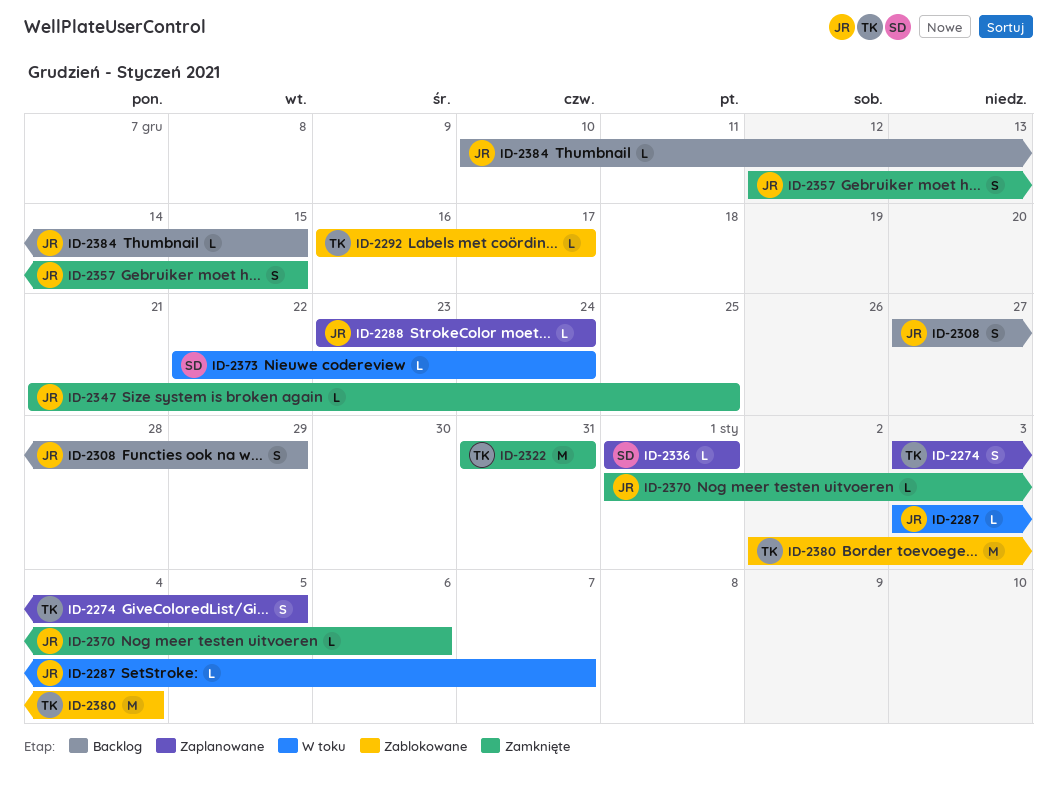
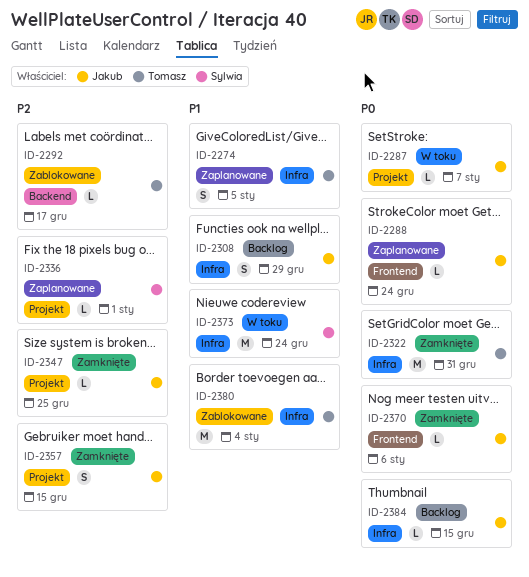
ID-2373, estimate: L -> M

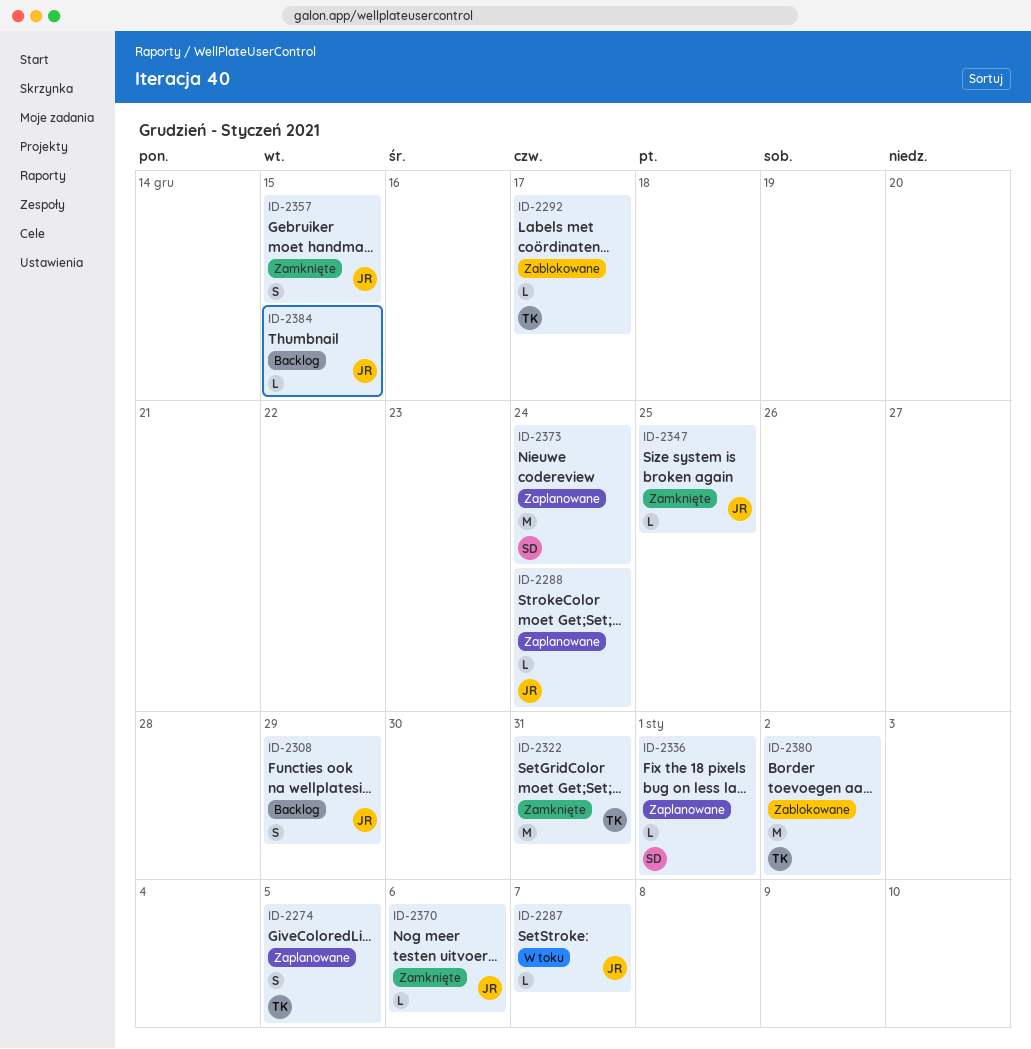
ID-2373, status: W toku -> Zaplanowane
ID-2380, due: Jan 4 -> Jan 2

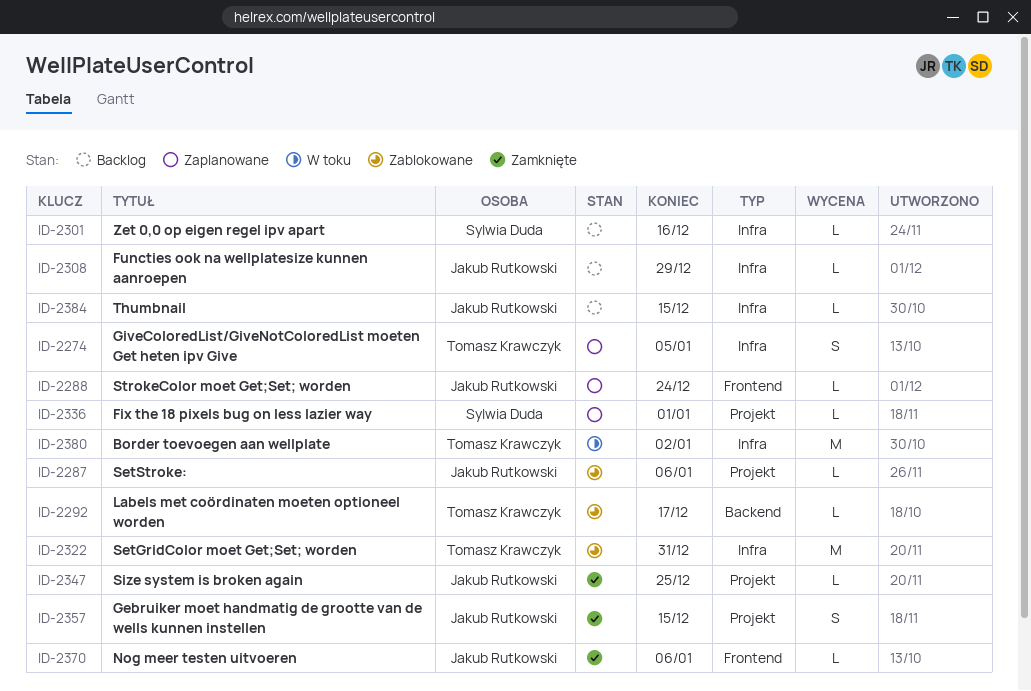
ID-2287, status: W toku -> Zablokowane
ID-2287, due: Jan 7 -> Jan 6
ID-2301: none -> present
ID-2308, estimate: S -> L
ID-2322, status: Zamknięte -> Zablokowane
ID-2373: present -> none
ID-2380, status: Zablokowane -> W toku

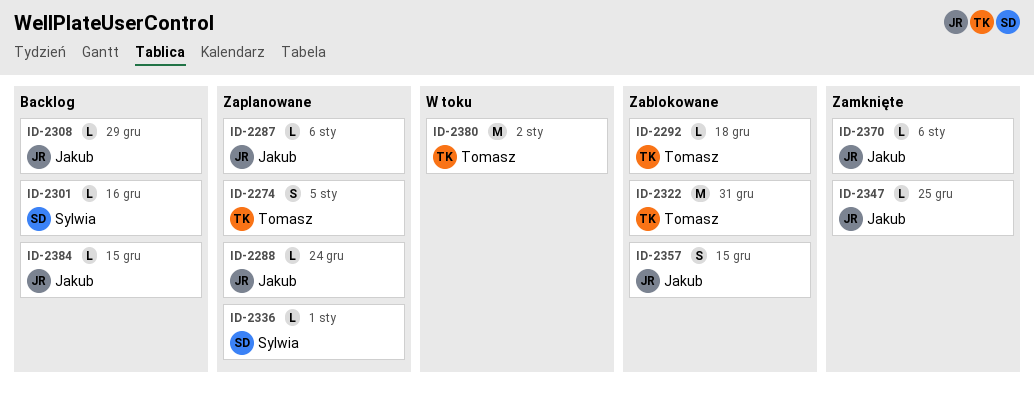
ID-2287, status: Zablokowane -> Zaplanowane
ID-2292, due: Dec 17 -> Dec 18
ID-2357, status: Zamknięte -> Zablokowane

